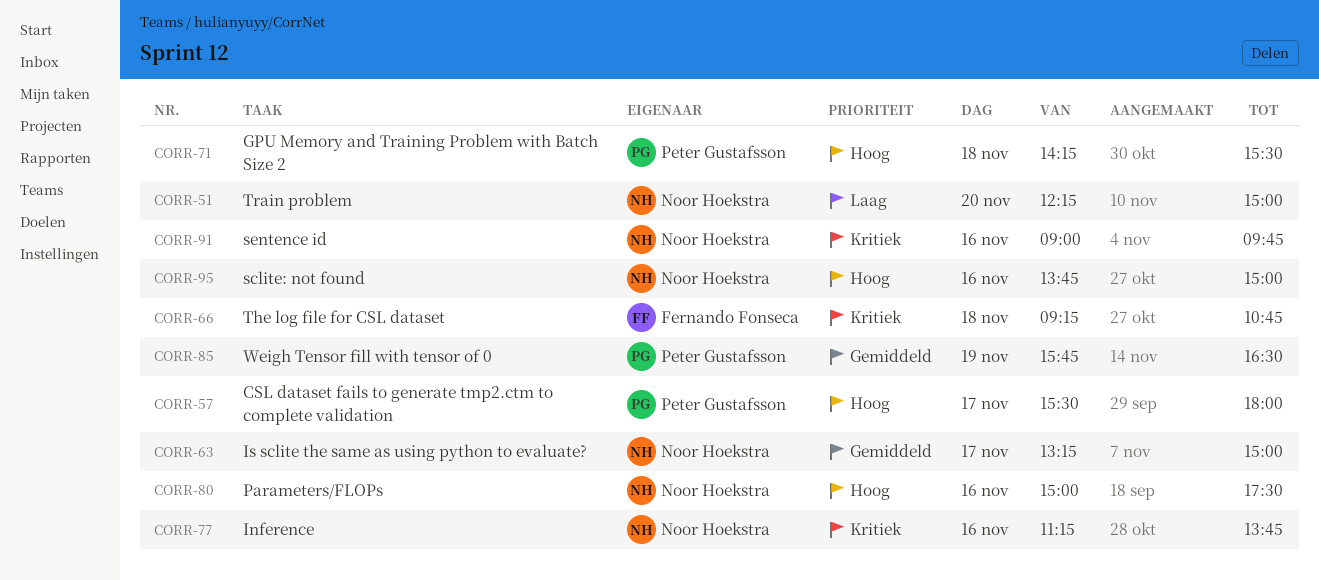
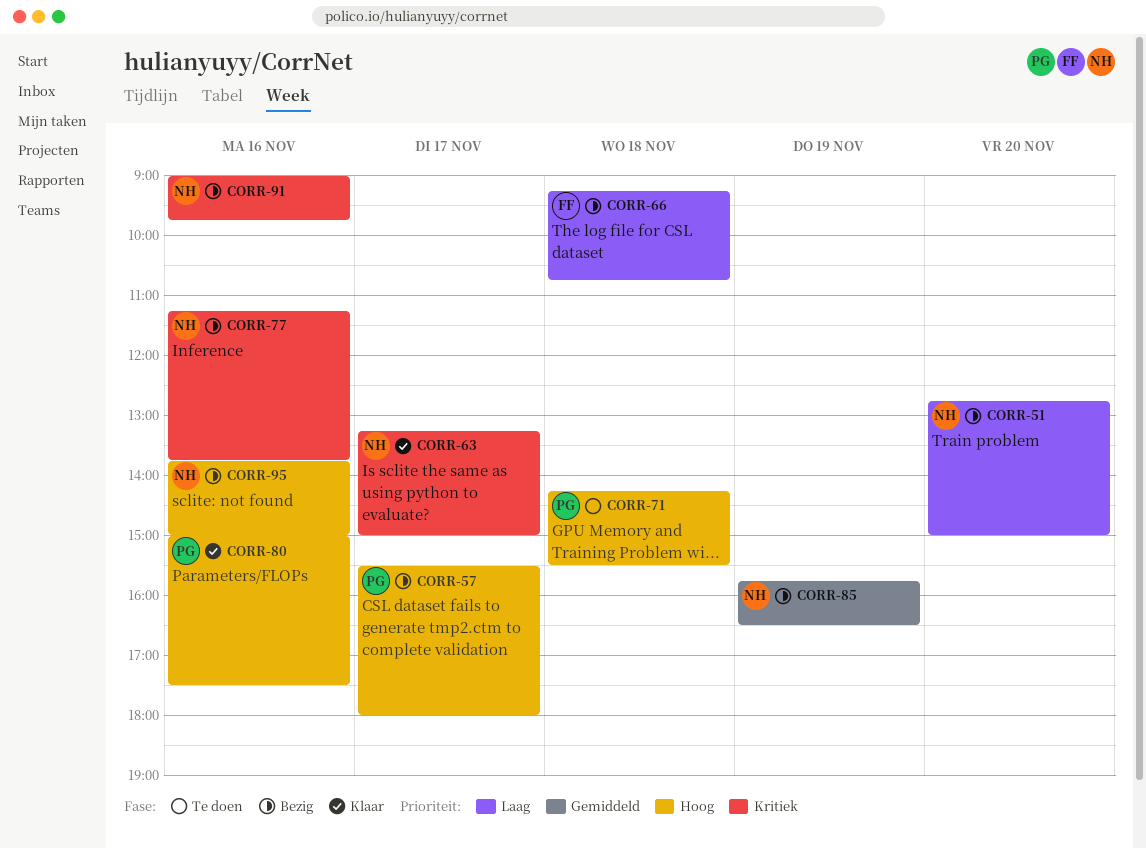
CORR-51, begins: 12:15 -> 12:45
CORR-63, priority: Gemiddeld -> Kritiek
CORR-66, priority: Kritiek -> Laag
CORR-80, owner: Noor Hoekstra -> Peter Gustafsson
CORR-85, owner: Peter Gustafsson -> Noor Hoekstra

